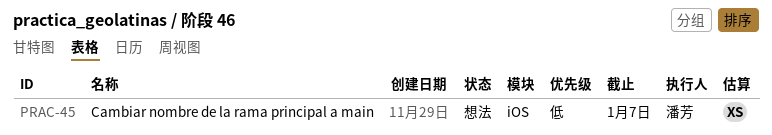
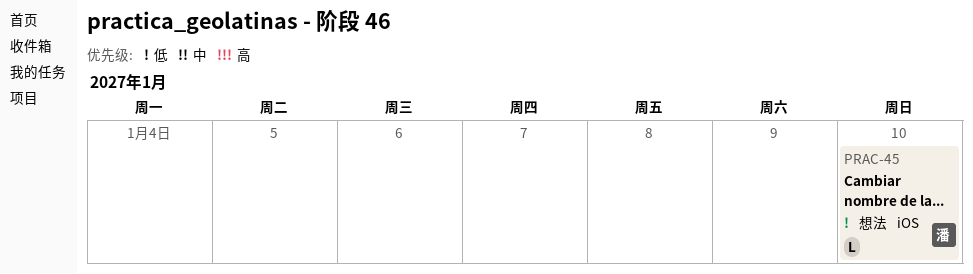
PRAC-45, estimate: XS -> L
PRAC-45, due: Jan 7 -> Jan 10

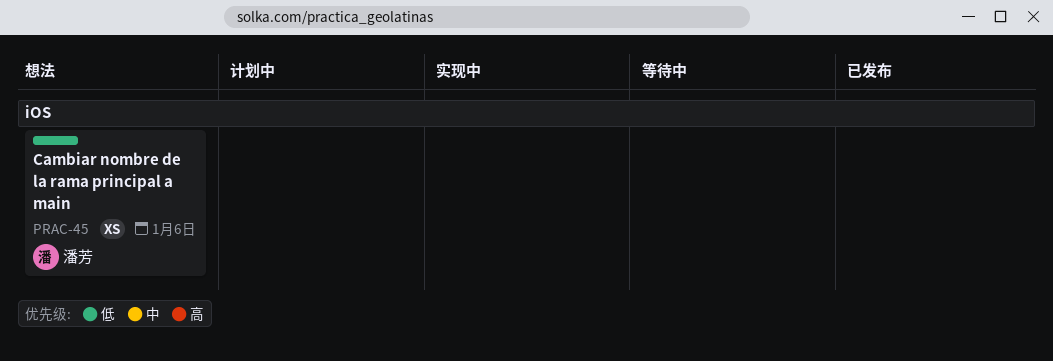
PRAC-45, estimate: L -> XS
PRAC-45, due: Jan 10 -> Jan 6

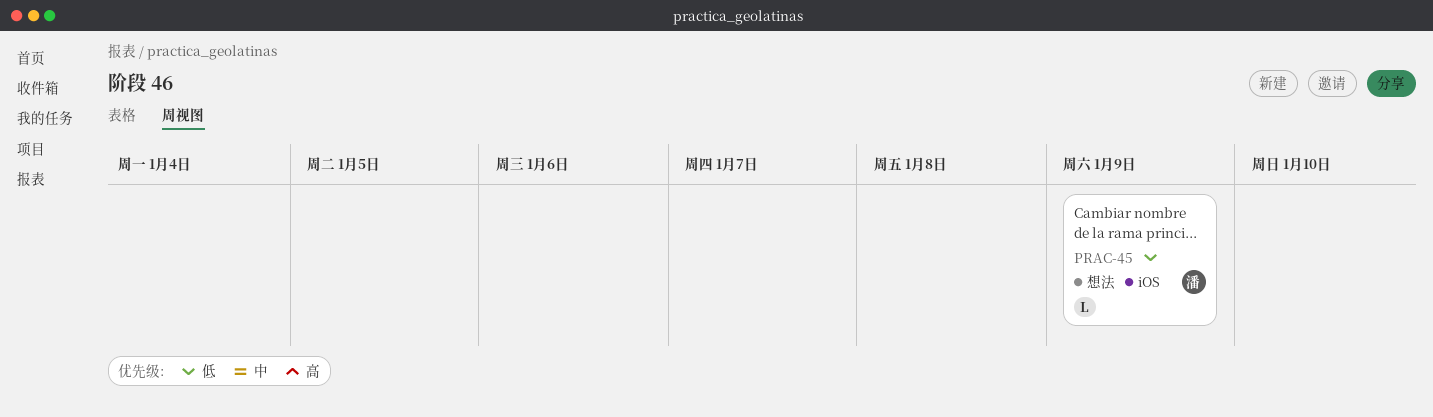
PRAC-45, estimate: XS -> L
PRAC-45, due: Jan 6 -> Jan 9

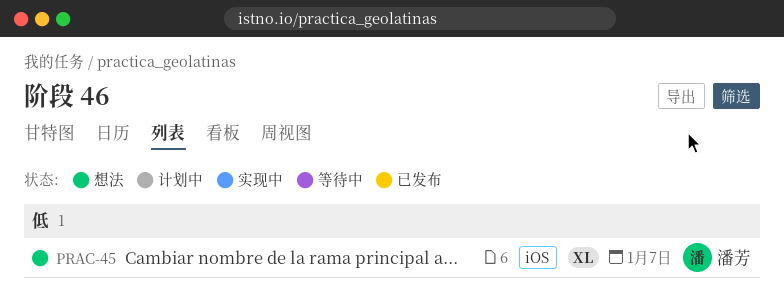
PRAC-45, estimate: L -> XL
PRAC-45, due: Jan 9 -> Jan 7

